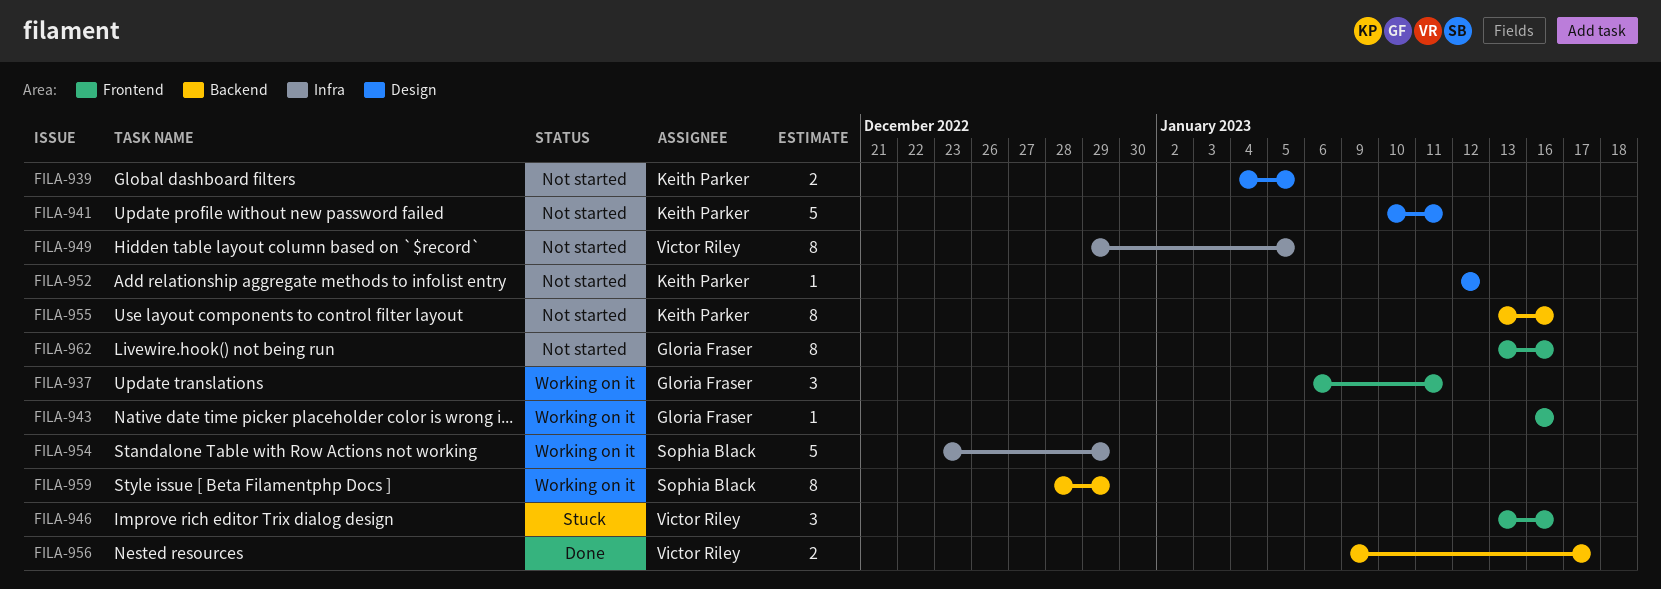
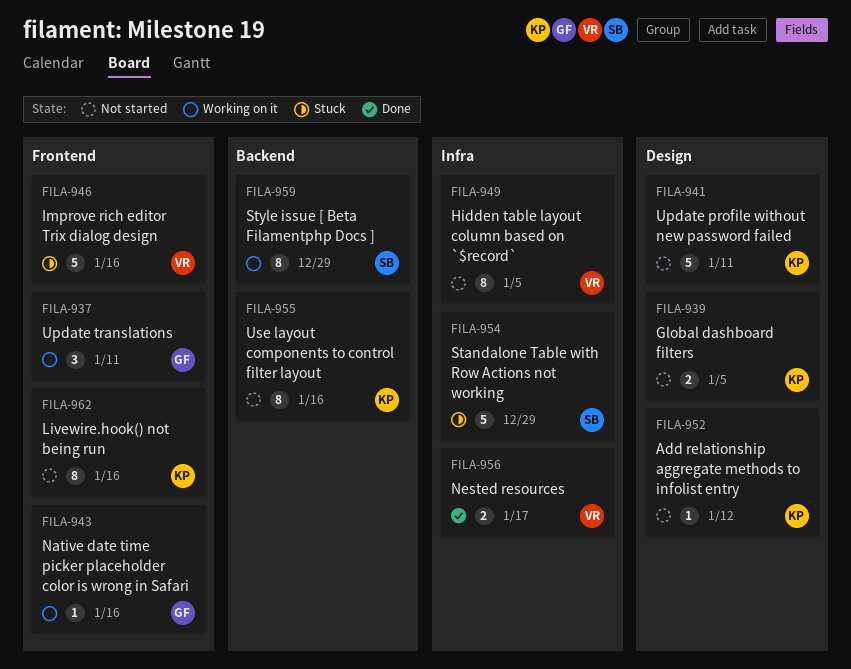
FILA-946, estimate: 3 -> 5
FILA-954, status: Working on it -> Stuck
FILA-956, label: Backend -> Infra
FILA-962, owner: Gloria Fraser -> Keith Parker

